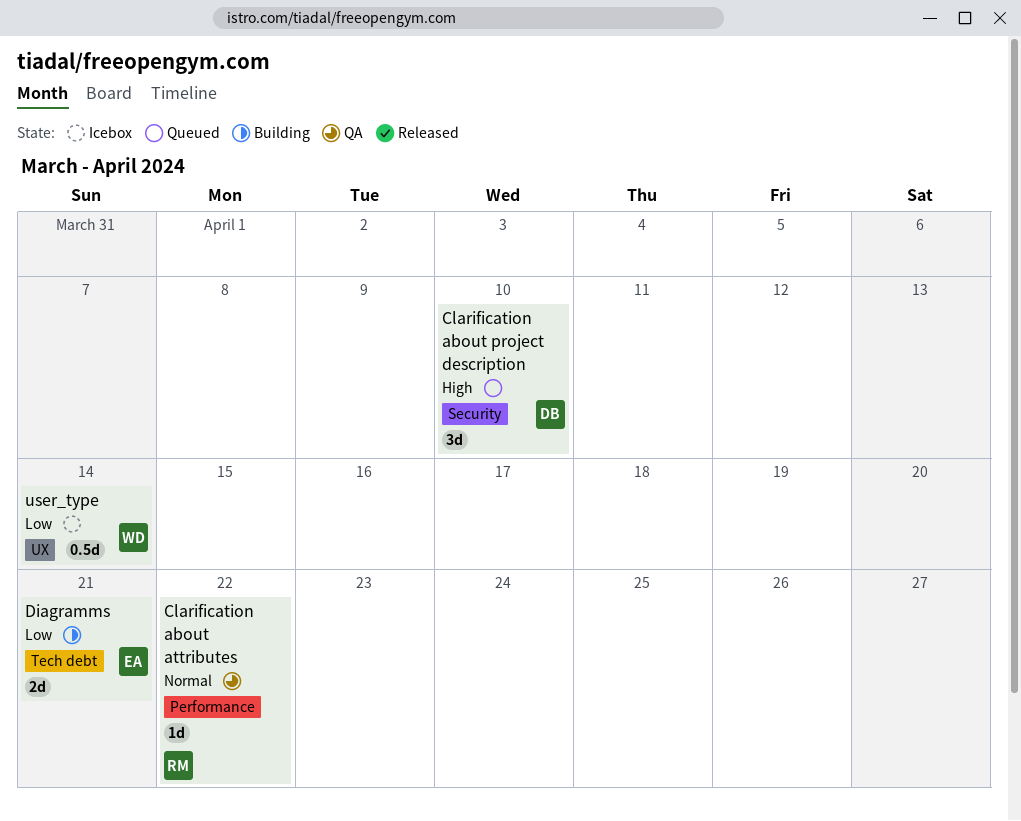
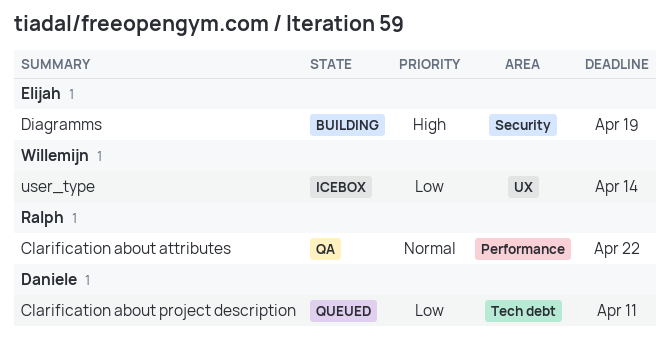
Clarification about project description, priority: High -> Low
Clarification about project description, label: Security -> Tech debt
Clarification about project description, due: Apr 10 -> Apr 11
Diagramms, priority: Low -> High
Diagramms, label: Tech debt -> Security
Diagramms, due: Apr 21 -> Apr 19

